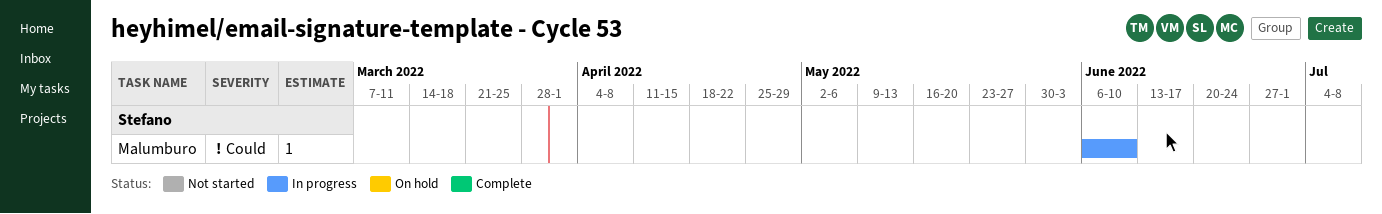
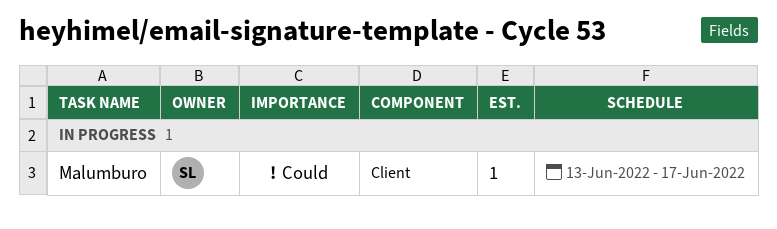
Malumburo, start: Jun 6 -> Jun 13
Malumburo, due: Jun 10 -> Jun 17

